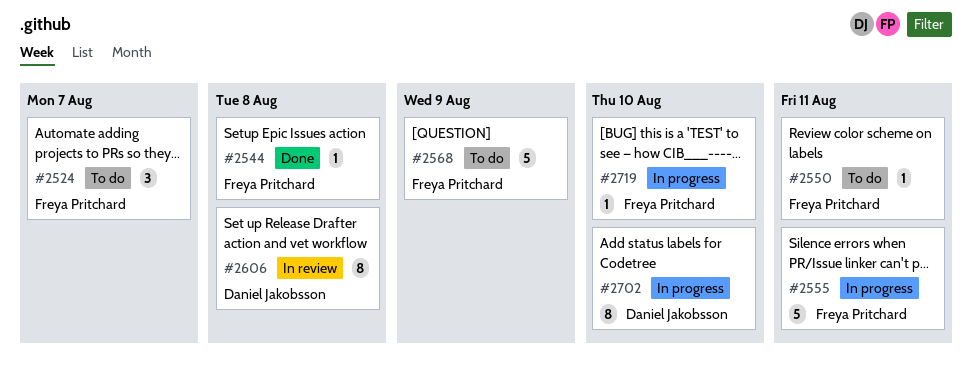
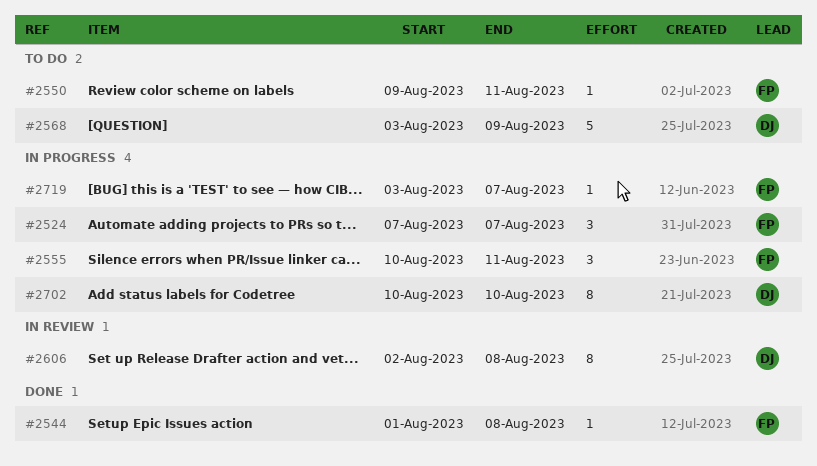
#2524, status: To do -> In progress
#2555, estimate: 5 -> 3
#2568, owner: Freya Pritchard -> Daniel Jakobsson
#2719, due: Aug 10 -> Aug 7

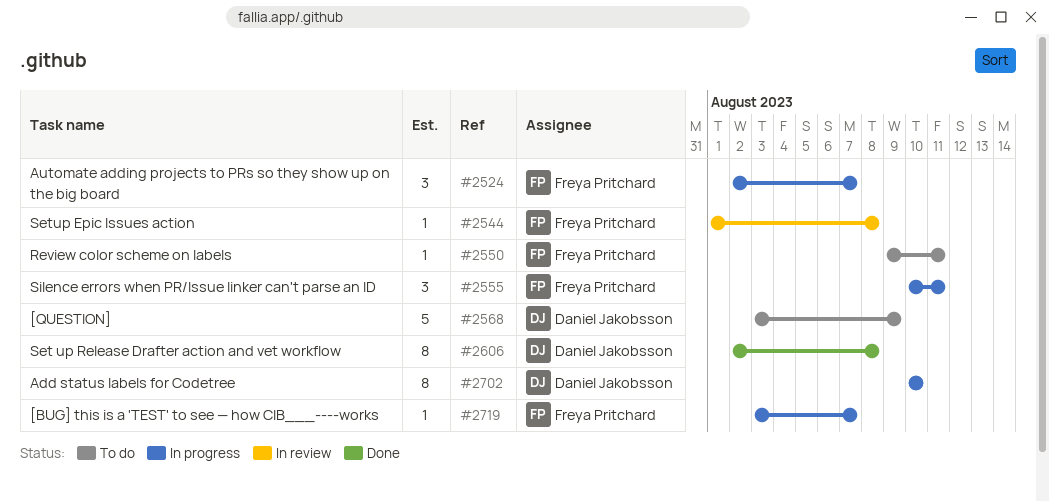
#2524, start: Aug 7 -> Aug 2
#2544, status: Done -> In review
#2606, status: In review -> Done

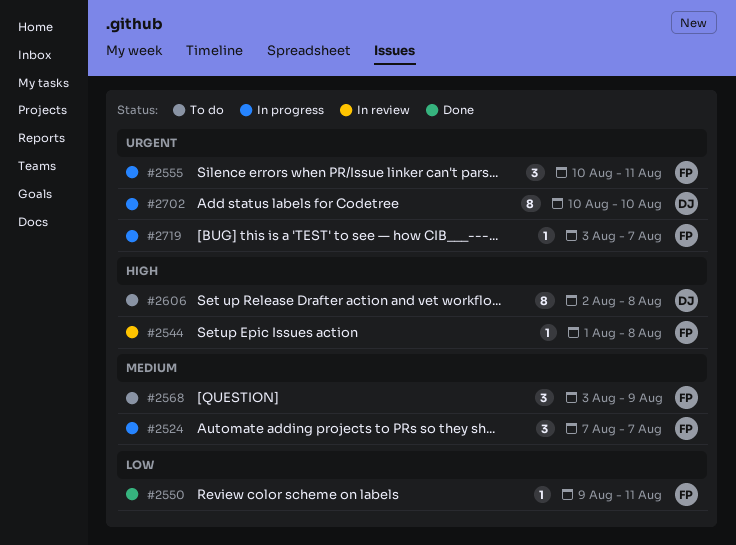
#2524, start: Aug 2 -> Aug 7
#2550, status: To do -> Done
#2568, owner: Daniel Jakobsson -> Freya Pritchard
#2568, estimate: 5 -> 3
#2606, status: Done -> To do

